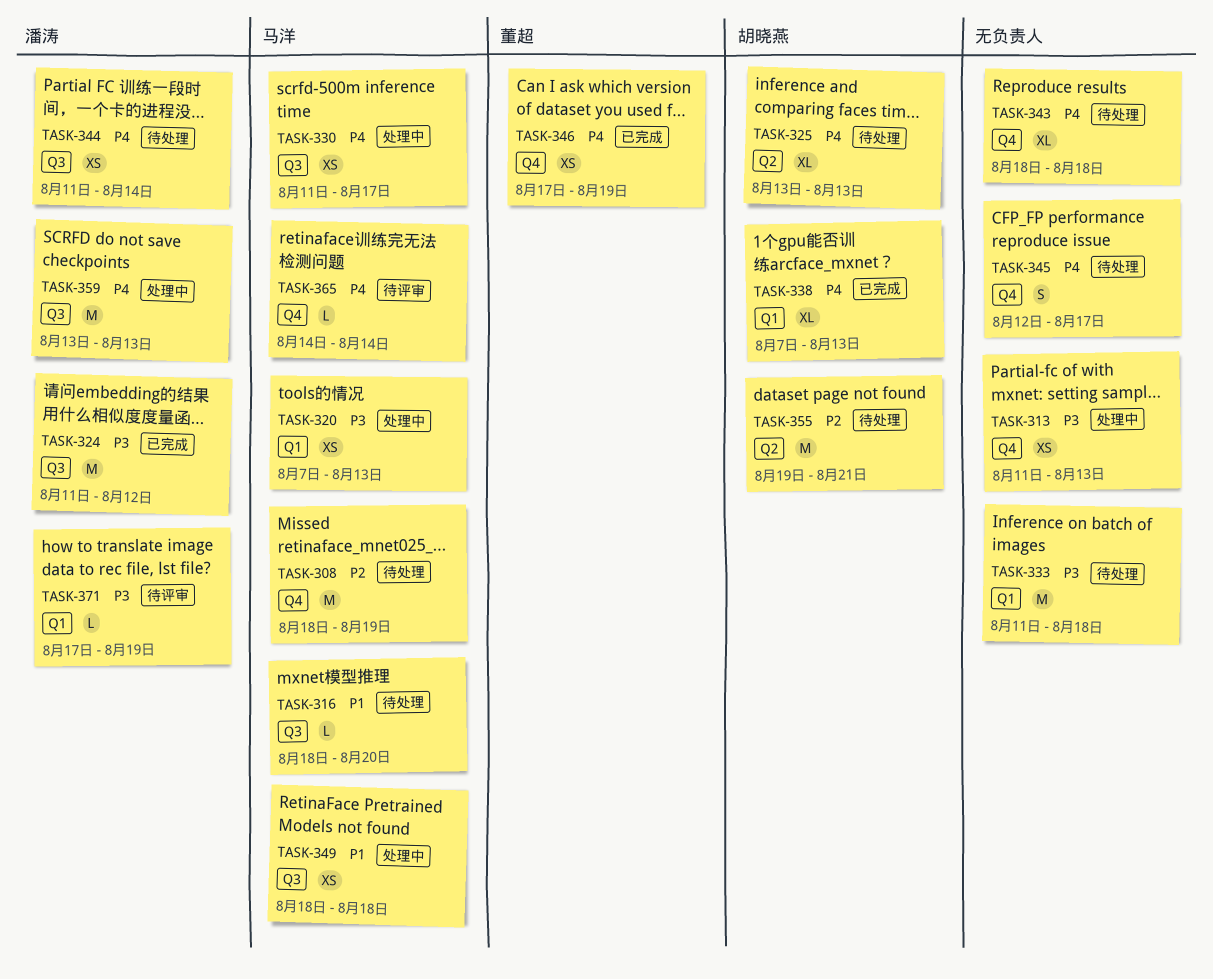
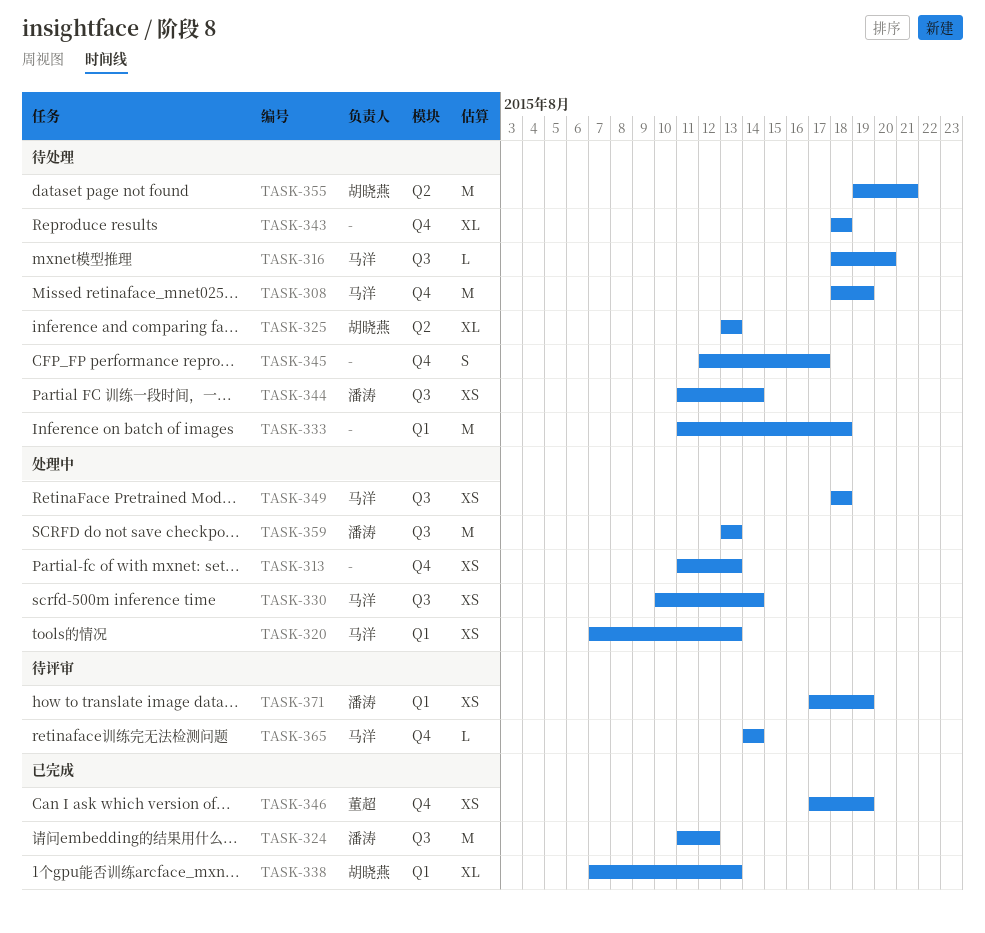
TASK-330, start: Aug 11 -> Aug 10
TASK-330, due: Aug 17 -> Aug 14
TASK-371, estimate: L -> XS

